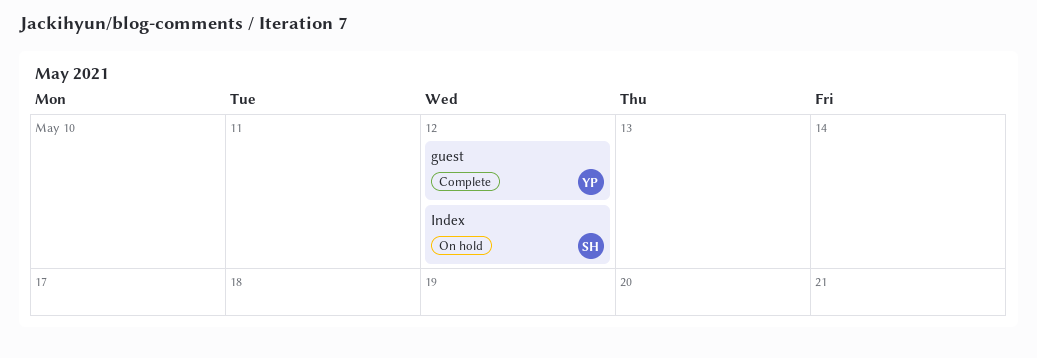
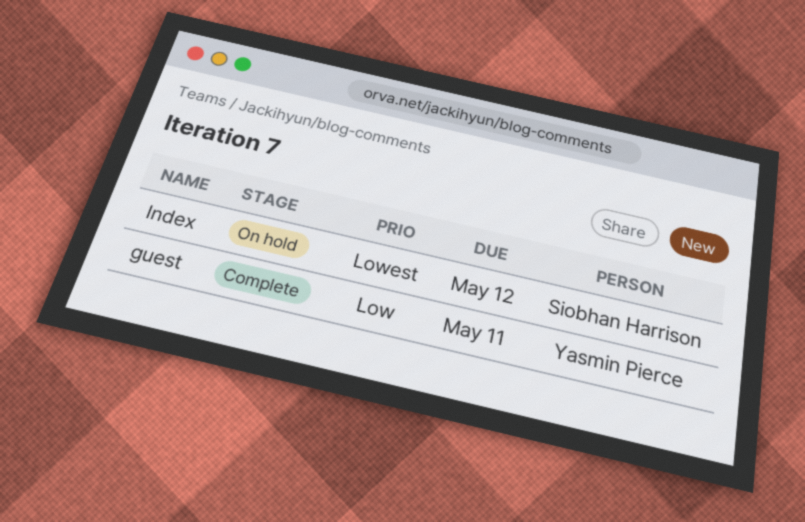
guest, due: May 12 -> May 11

